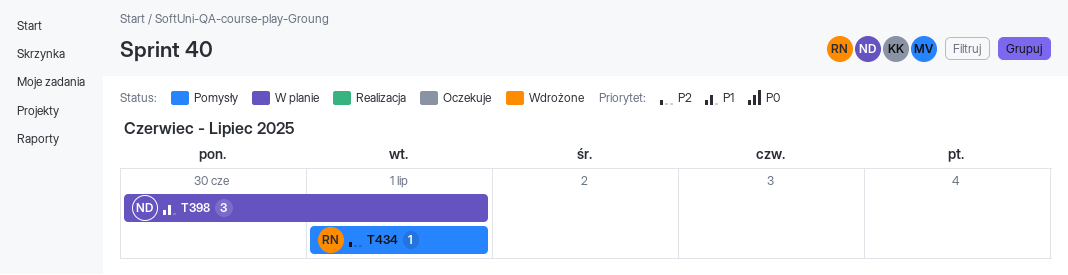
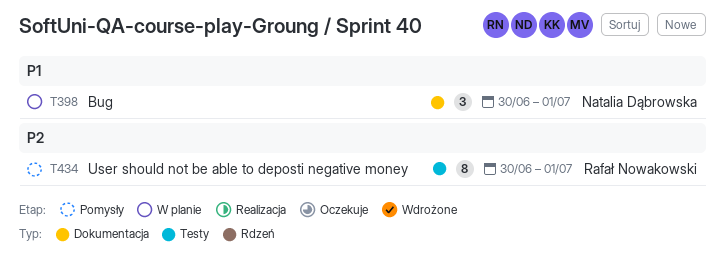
T434, estimate: 1 -> 8
T434, start: Jul 1 -> Jun 30

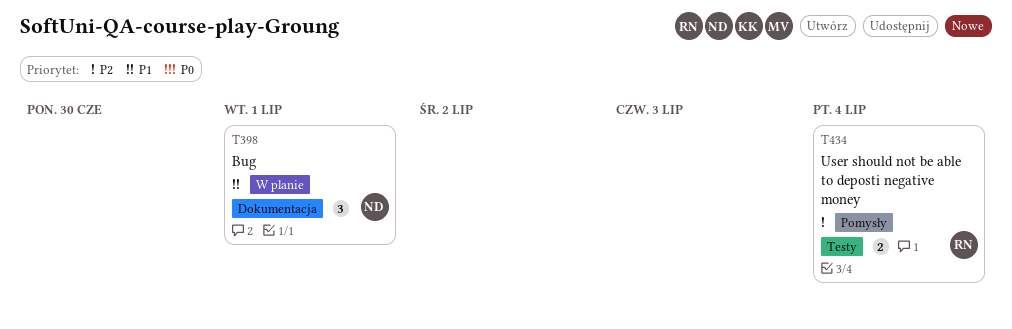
T434, estimate: 8 -> 2
T434, due: Jul 1 -> Jul 4

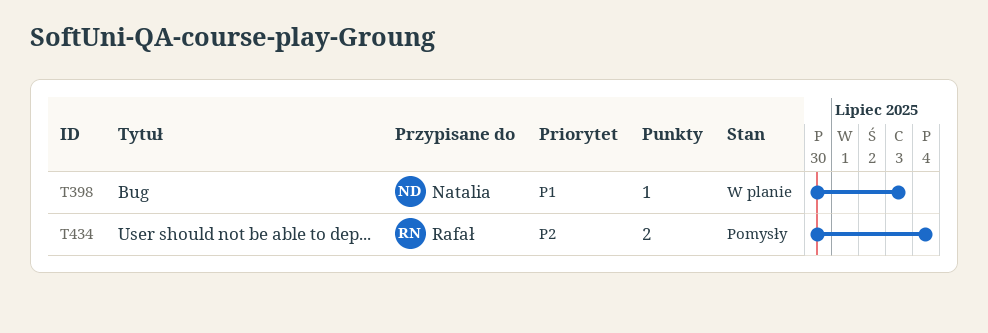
T398, estimate: 3 -> 1
T398, due: Jul 1 -> Jul 3

